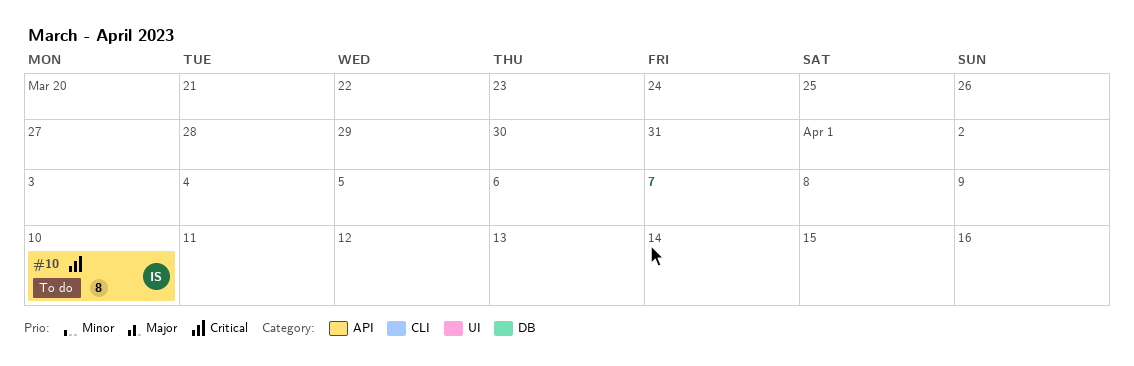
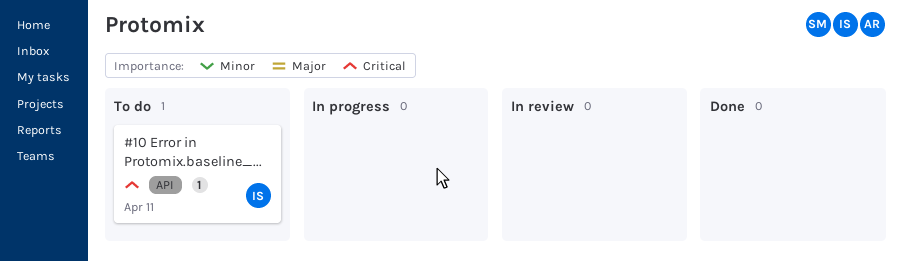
#10, estimate: 8 -> 1
#10, due: Apr 10 -> Apr 11

